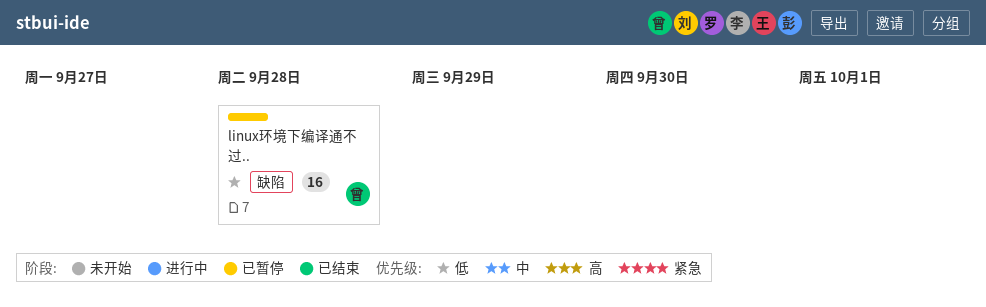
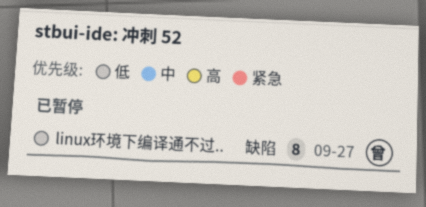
linux环境下编译通不过.., estimate: 16 -> 8
linux环境下编译通不过.., due: Sep 28 -> Sep 27

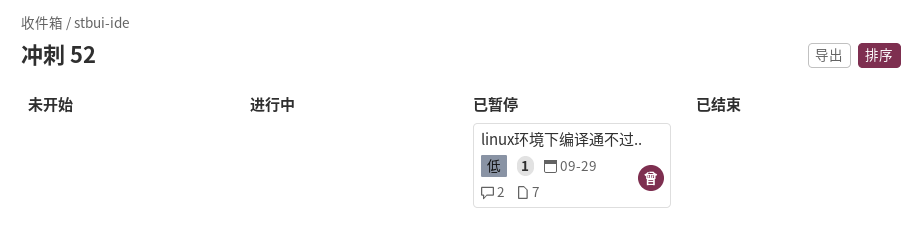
linux环境下编译通不过.., estimate: 8 -> 1
linux环境下编译通不过.., due: Sep 27 -> Sep 29

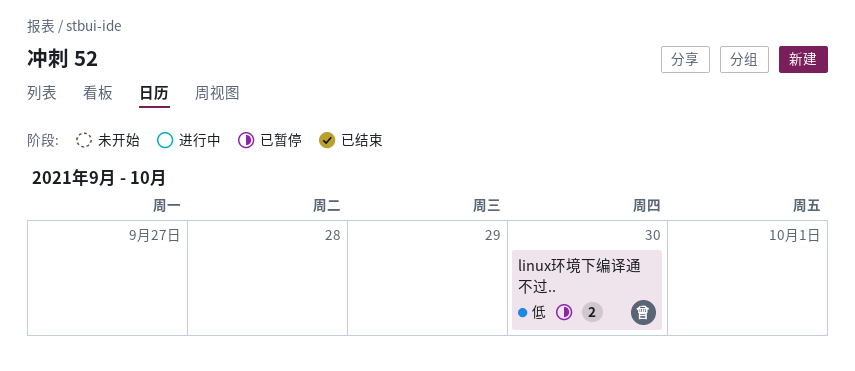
linux环境下编译通不过.., estimate: 1 -> 2
linux环境下编译通不过.., due: Sep 29 -> Sep 30

